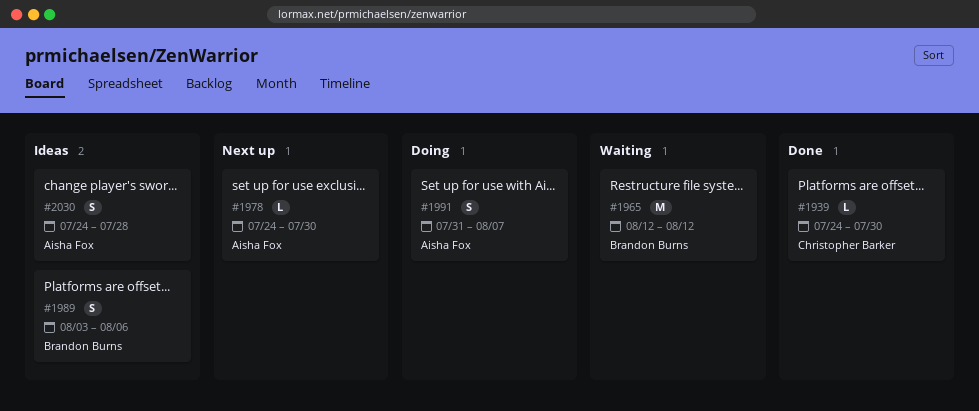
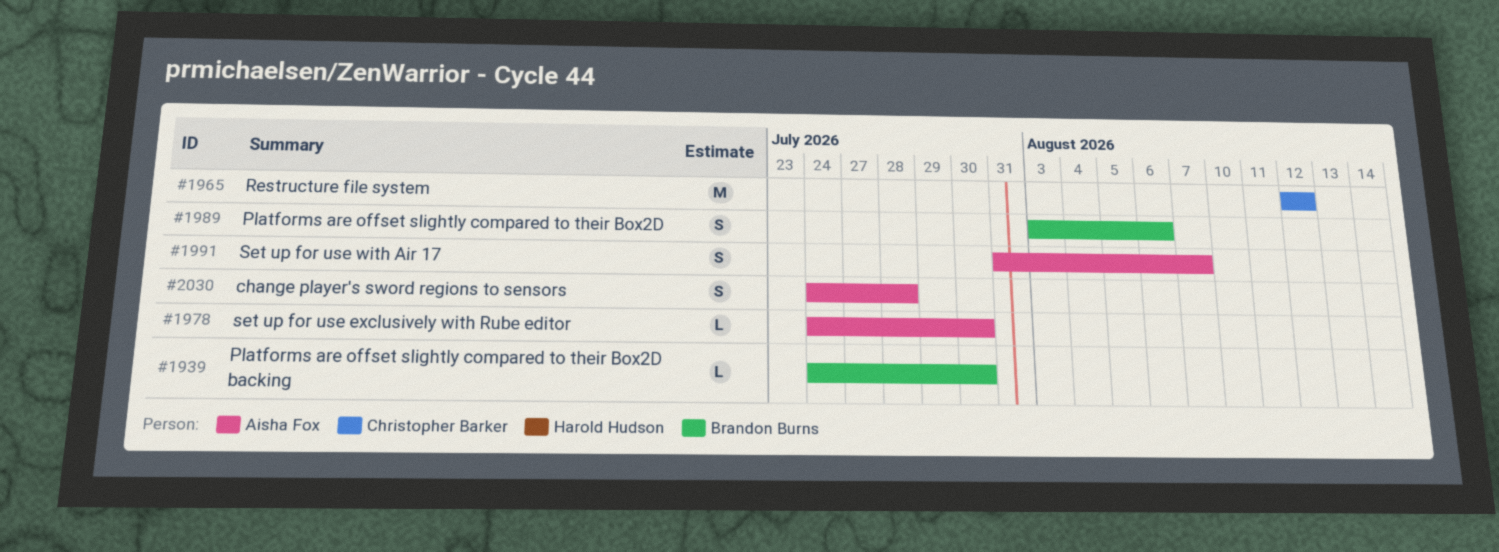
#1939, owner: Christopher Barker -> Brandon Burns
#1965, owner: Brandon Burns -> Christopher Barker

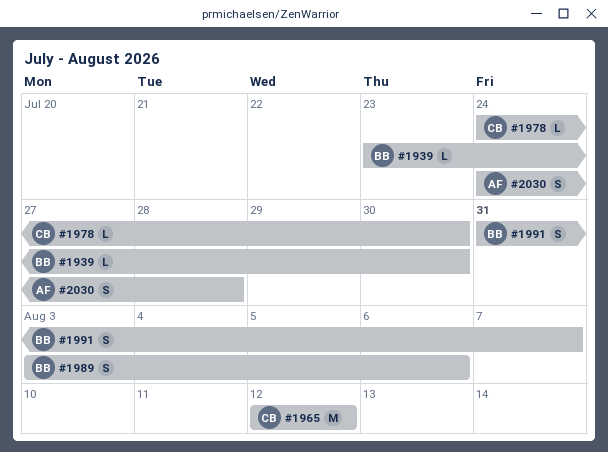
#1939, start: Jul 24 -> Jul 23
#1978, owner: Aisha Fox -> Christopher Barker
#1991, owner: Aisha Fox -> Brandon Burns

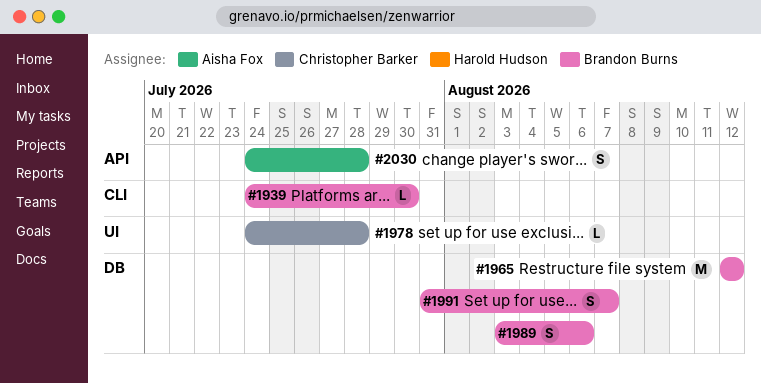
#1939, start: Jul 23 -> Jul 24
#1965, owner: Christopher Barker -> Brandon Burns
#1978, due: Jul 30 -> Jul 28

